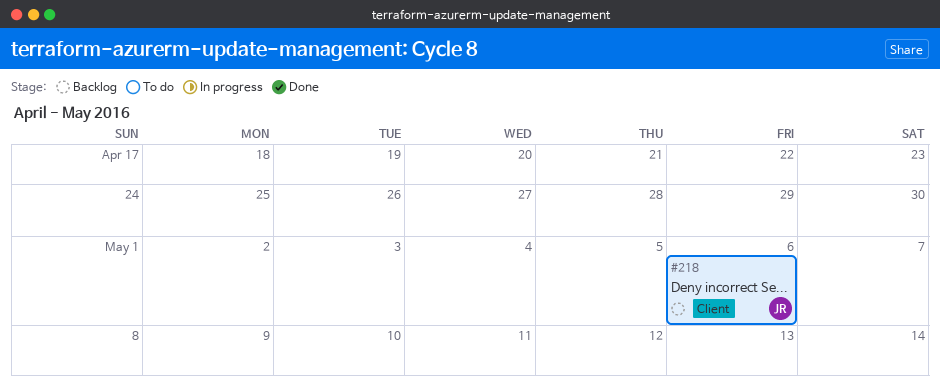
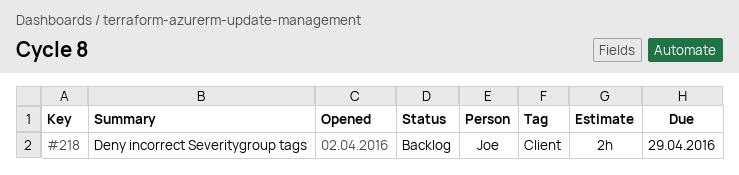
#218, due: May 6 -> Apr 29

